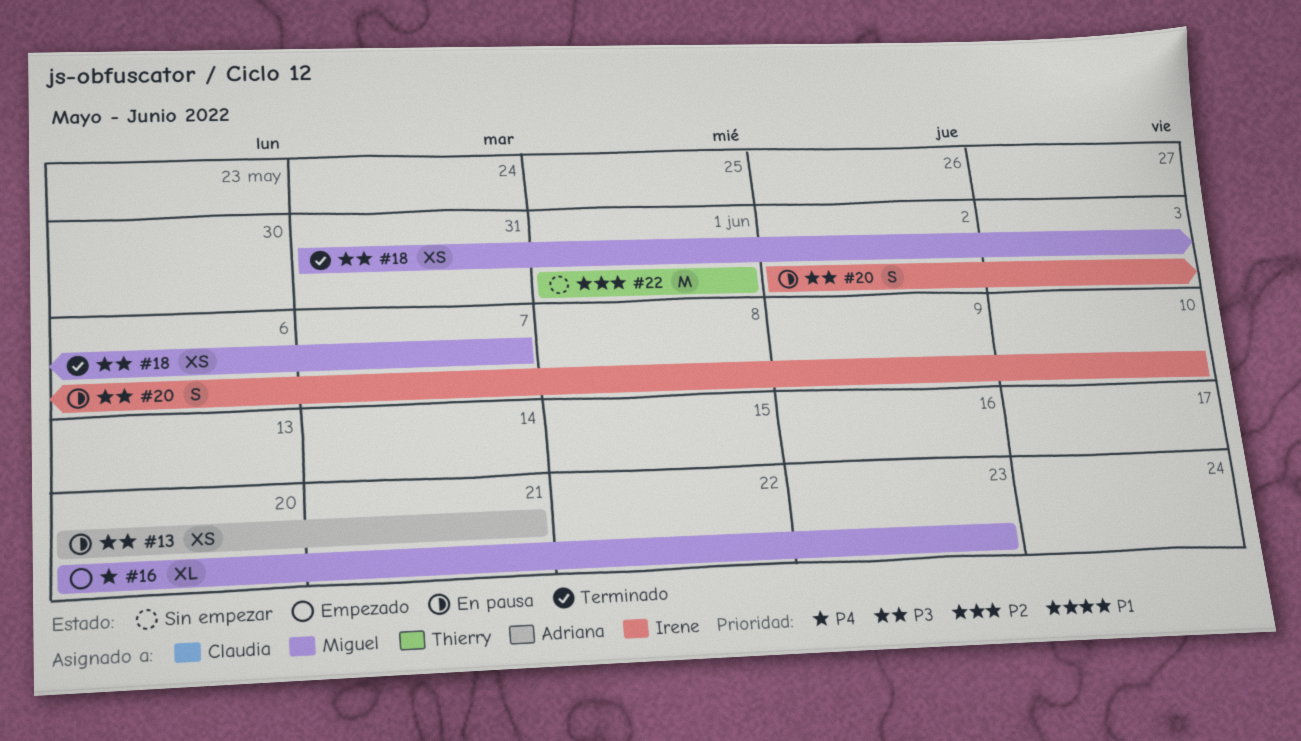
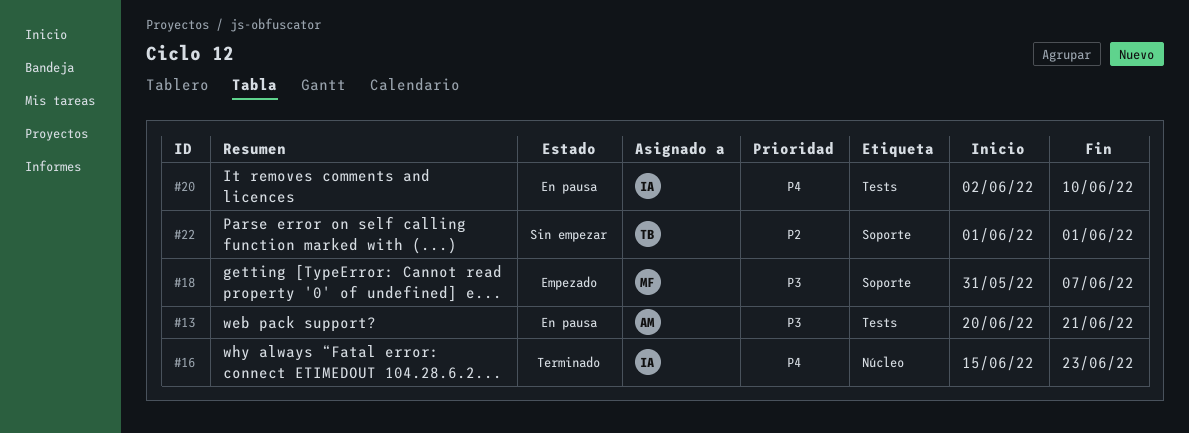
#16, status: Empezado -> Terminado
#16, owner: Miguel -> Irene
#16, start: Jun 20 -> Jun 15
#18, status: Terminado -> Empezado
#20, priority: P3 -> P4

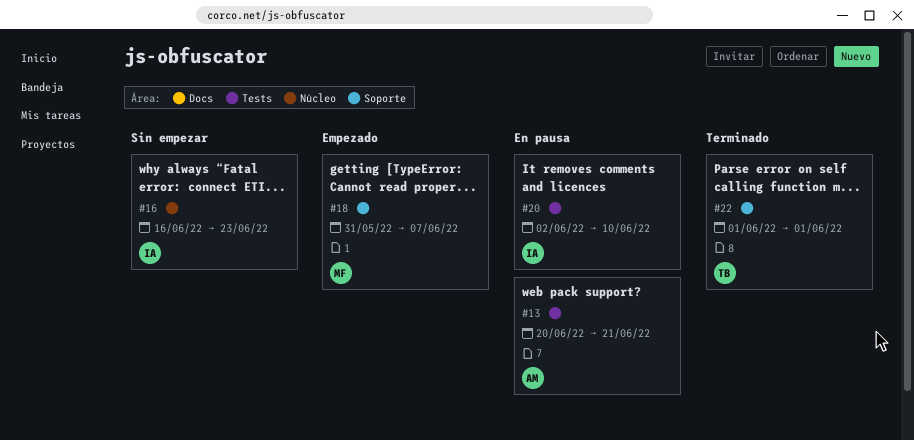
#16, status: Terminado -> Sin empezar
#16, start: Jun 15 -> Jun 16
#22, status: Sin empezar -> Terminado

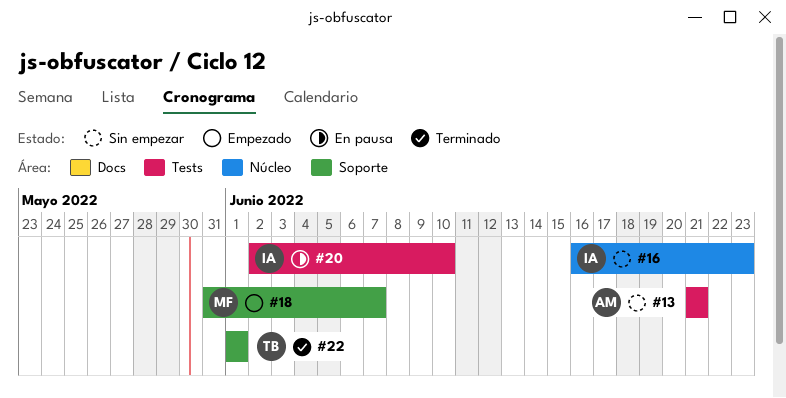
#13, status: En pausa -> Sin empezar
#13, start: Jun 20 -> Jun 21

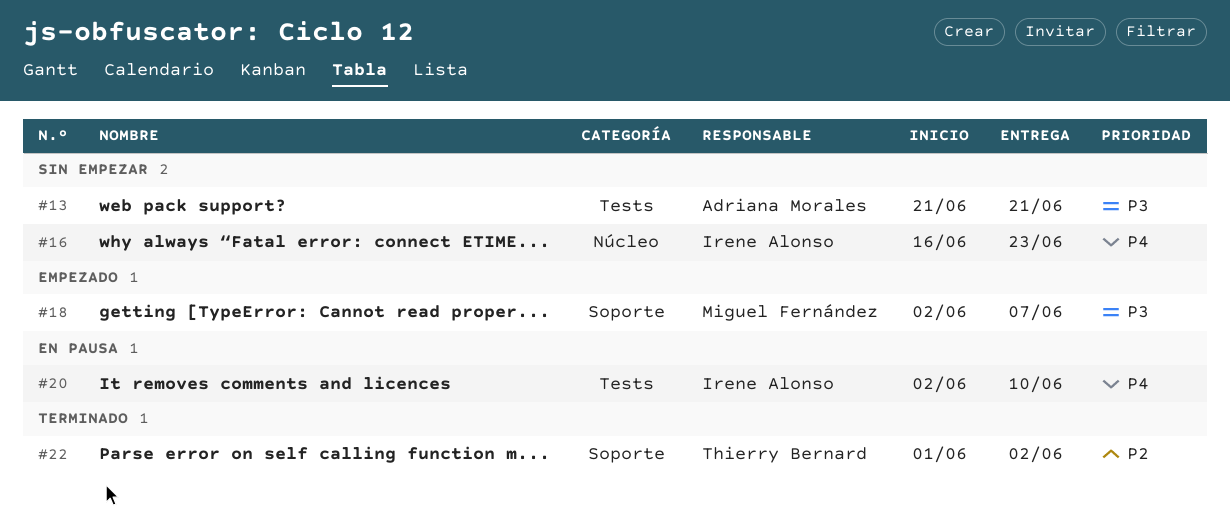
#18, start: May 31 -> Jun 2
#22, due: Jun 1 -> Jun 2

